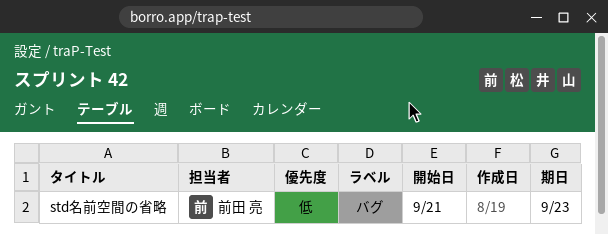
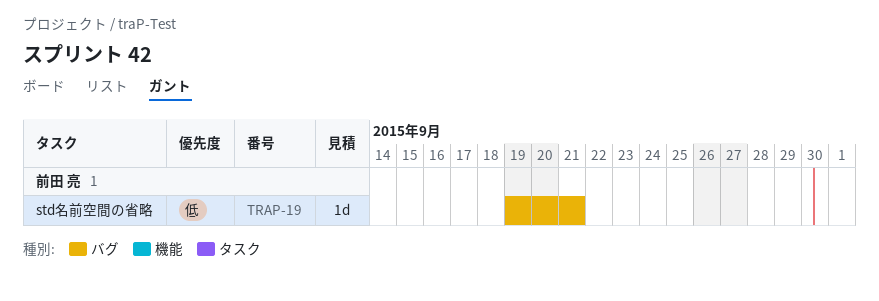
std名前空間の省略, start: Sep 21 -> Sep 19
std名前空間の省略, due: Sep 23 -> Sep 21

